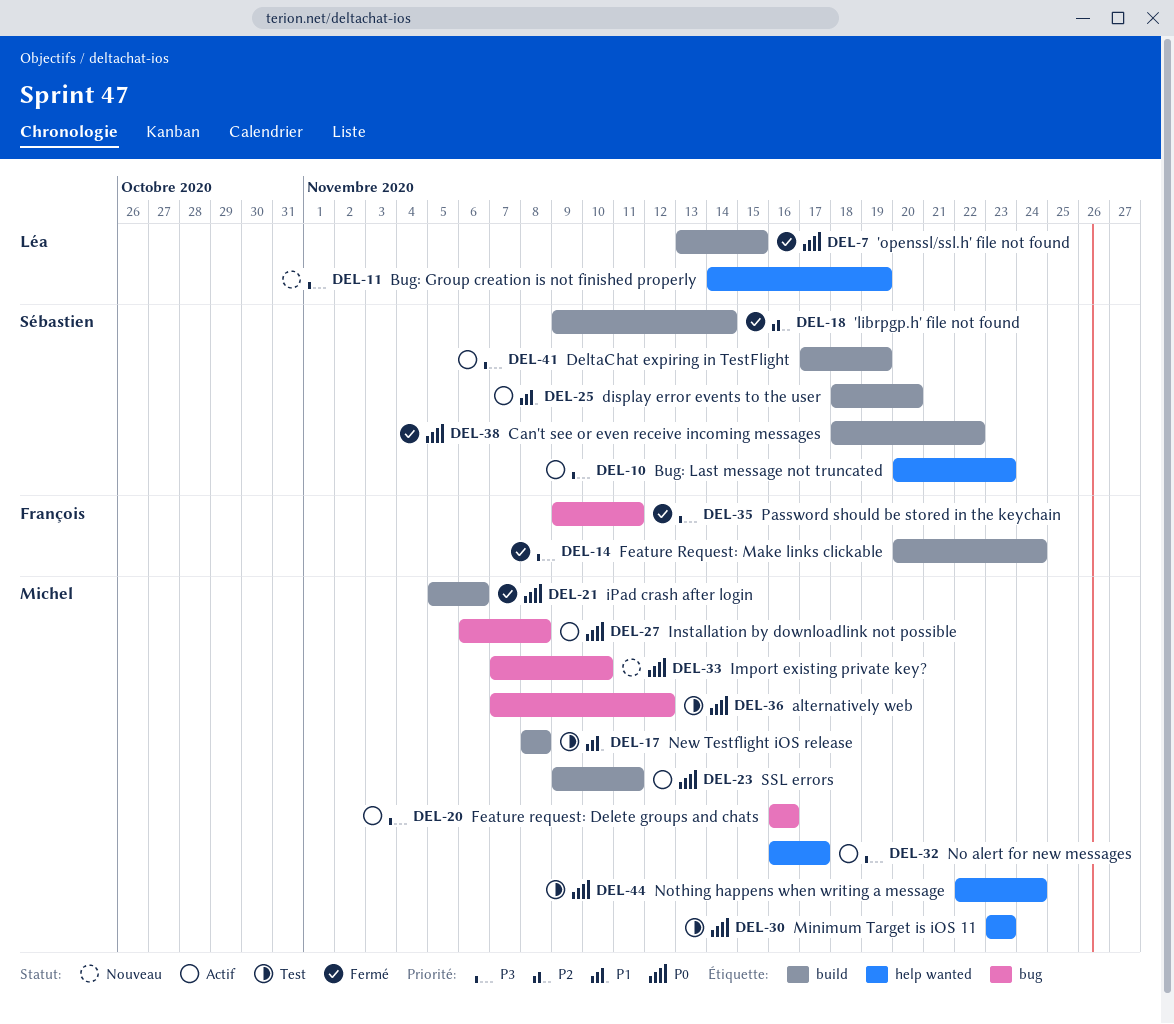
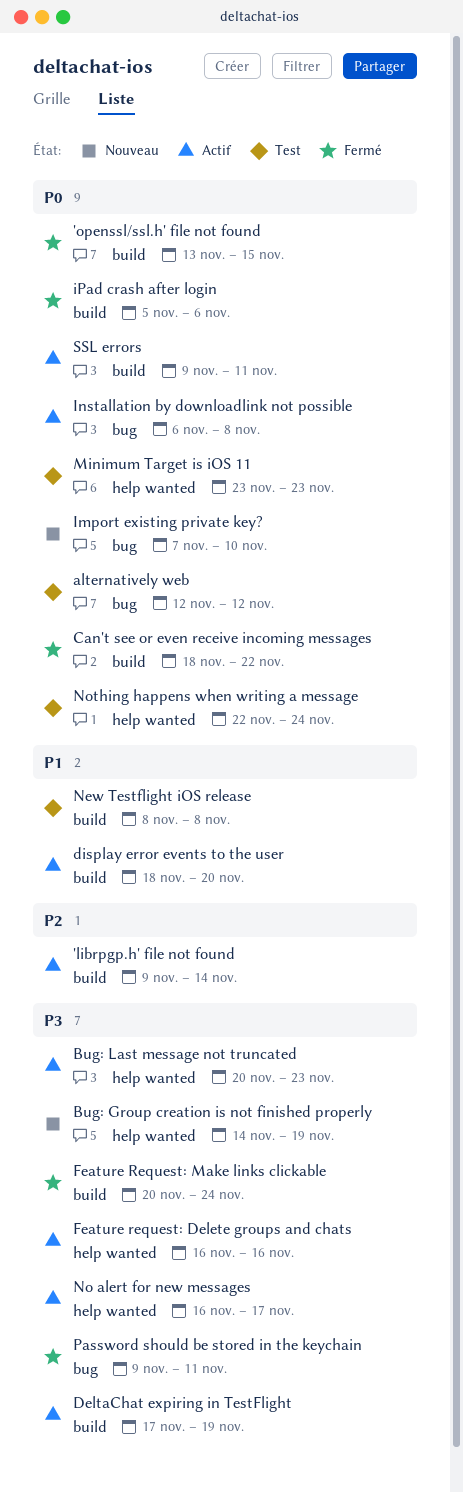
'librpgp.h' file not found, status: Fermé -> Actif
alternatively web, start: Nov 7 -> Nov 12
Feature request: Delete groups and chats, label: bug -> help wanted

